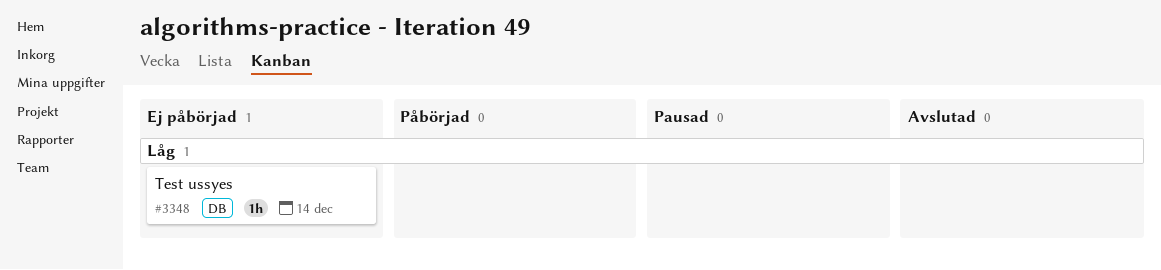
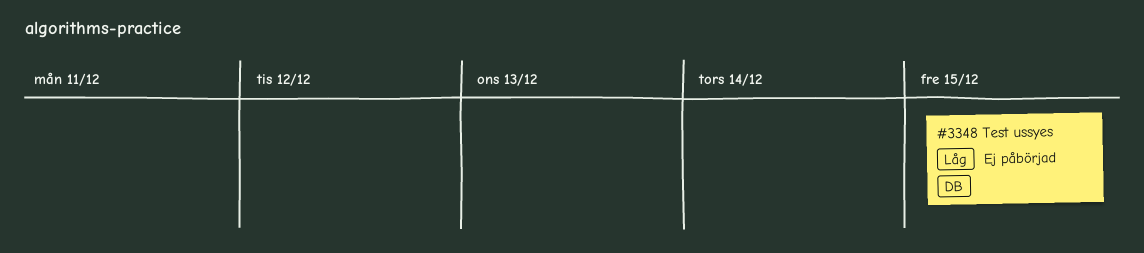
#3348, due: Dec 14 -> Dec 15

